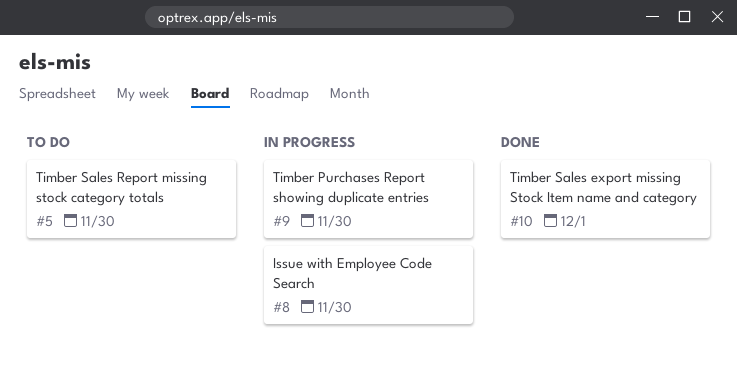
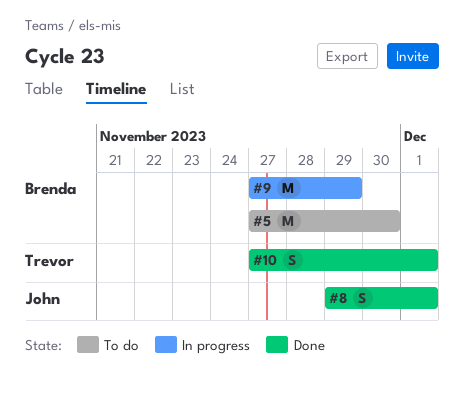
#8, status: In progress -> Done
#8, due: Nov 30 -> Dec 1
#9, due: Nov 30 -> Nov 29

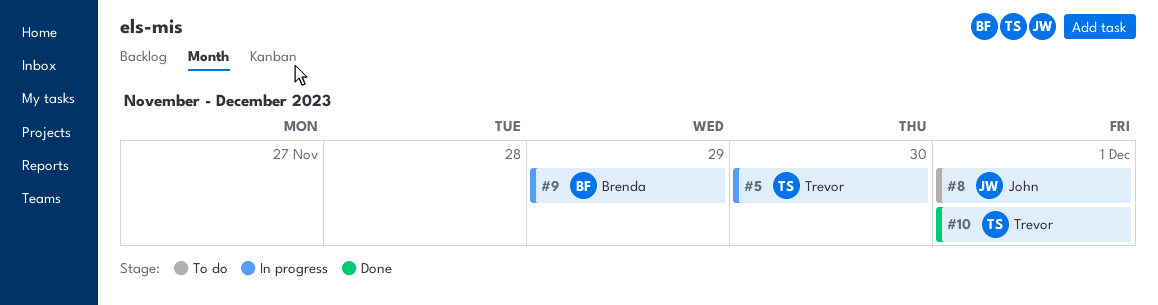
#5, status: To do -> In progress
#5, owner: Brenda -> Trevor
#8, status: Done -> To do

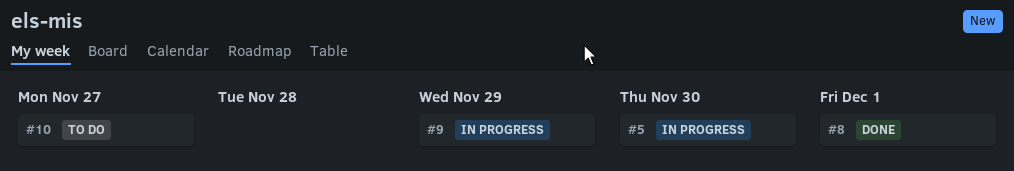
#8, status: To do -> Done
#10, status: Done -> To do
#10, due: Dec 1 -> Nov 27

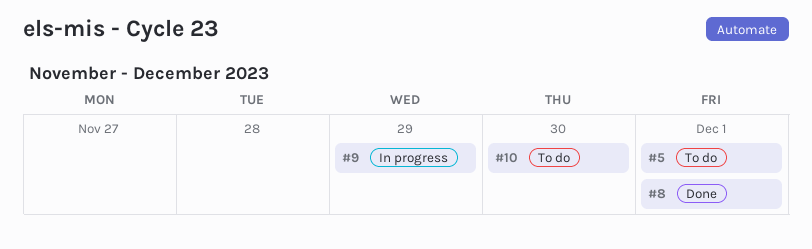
#5, status: In progress -> To do
#5, due: Nov 30 -> Dec 1
#10, due: Nov 27 -> Nov 30

